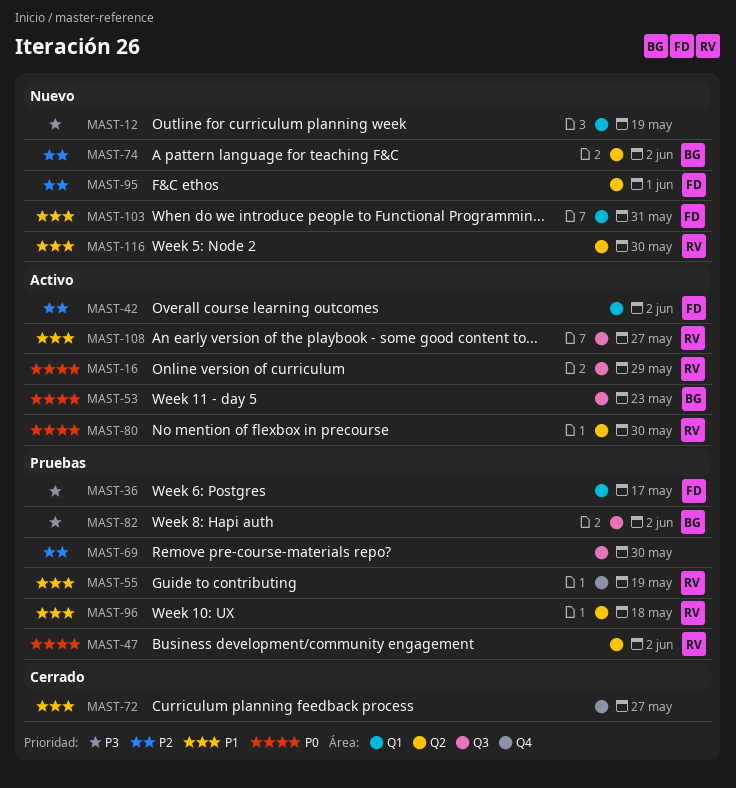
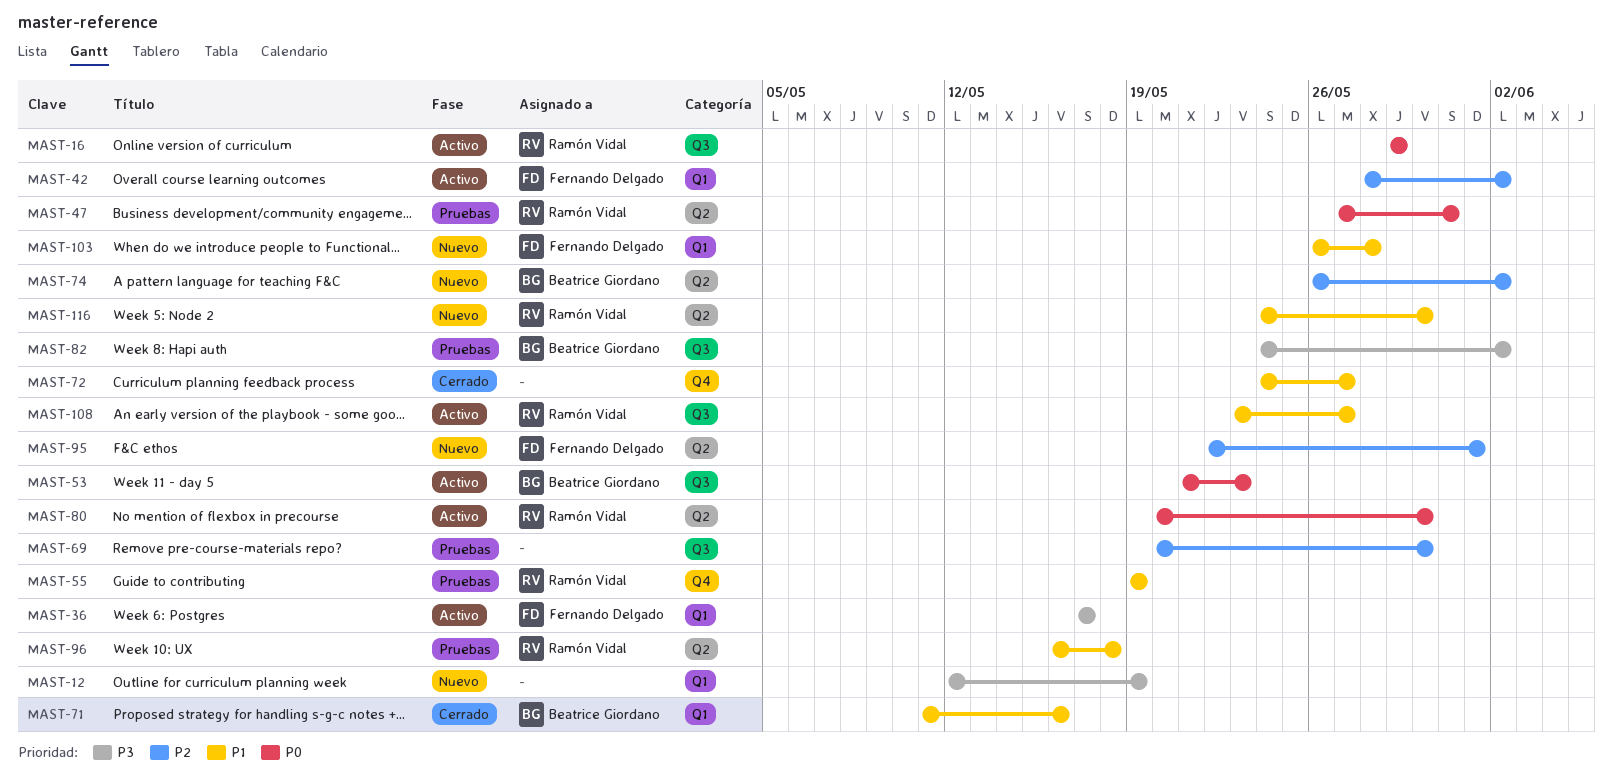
MAST-36, status: Pruebas -> Activo
MAST-47, due: Jun 2 -> May 31
MAST-71: none -> present
MAST-103, due: May 31 -> May 28

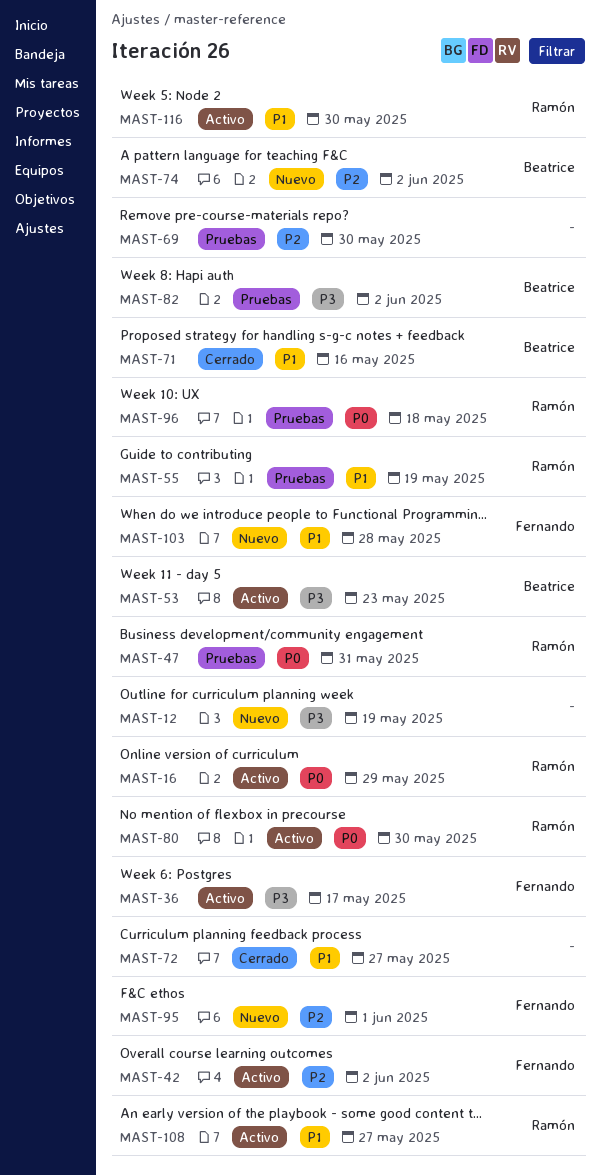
MAST-53, priority: P0 -> P3
MAST-96, priority: P1 -> P0
MAST-116, status: Nuevo -> Activo

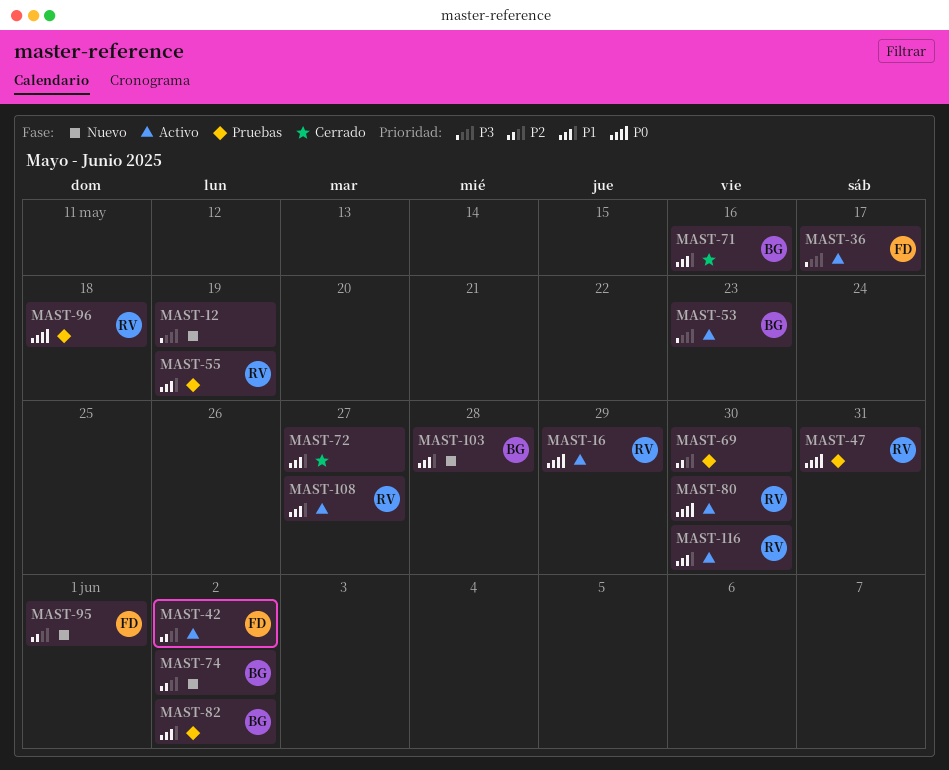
MAST-82, priority: P3 -> P1
MAST-103, owner: Fernando -> Beatrice

